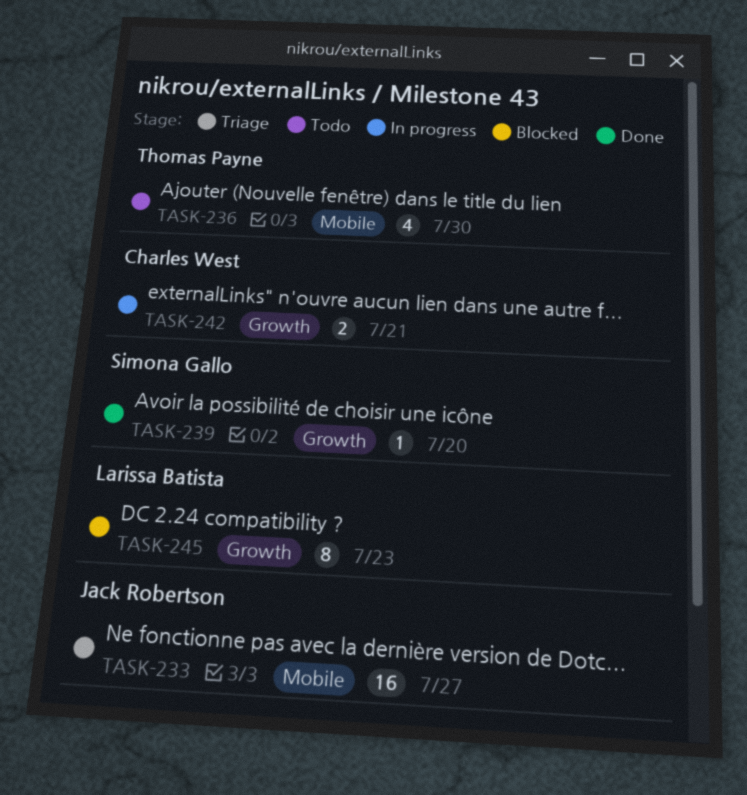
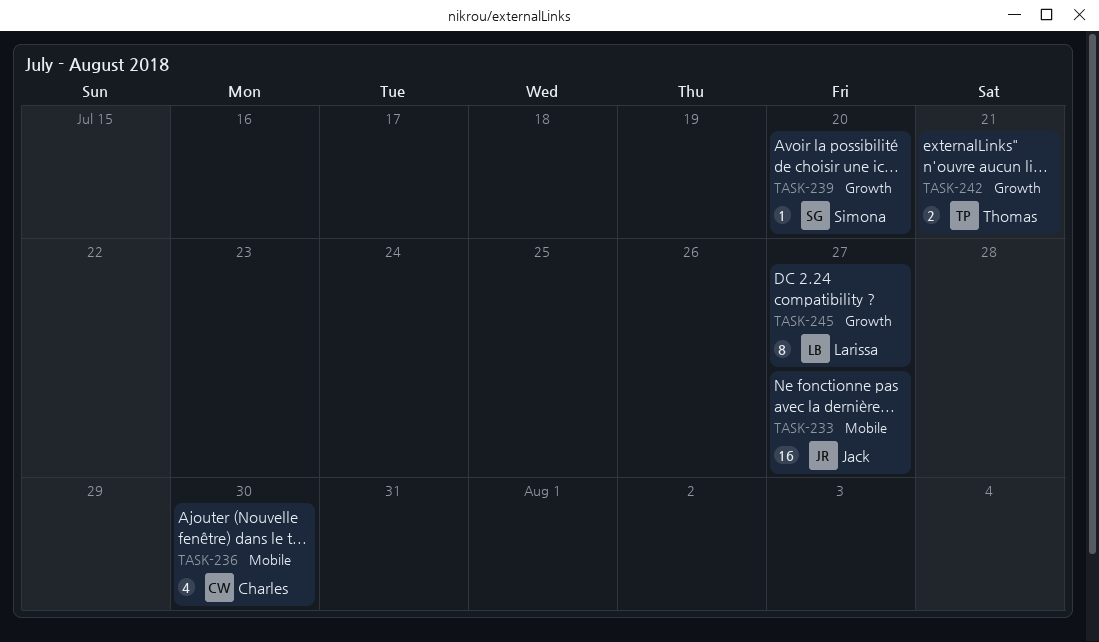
TASK-236, owner: Thomas Payne -> Charles West
TASK-242, owner: Charles West -> Thomas Payne
TASK-245, due: Jul 23 -> Jul 27

